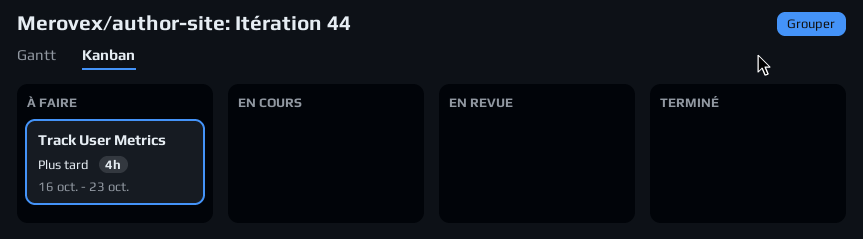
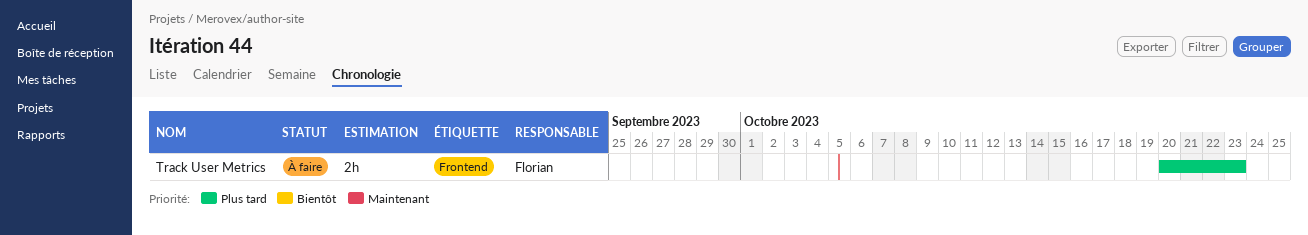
Track User Metrics, estimate: 4h -> 2h
Track User Metrics, start: Oct 16 -> Oct 20

